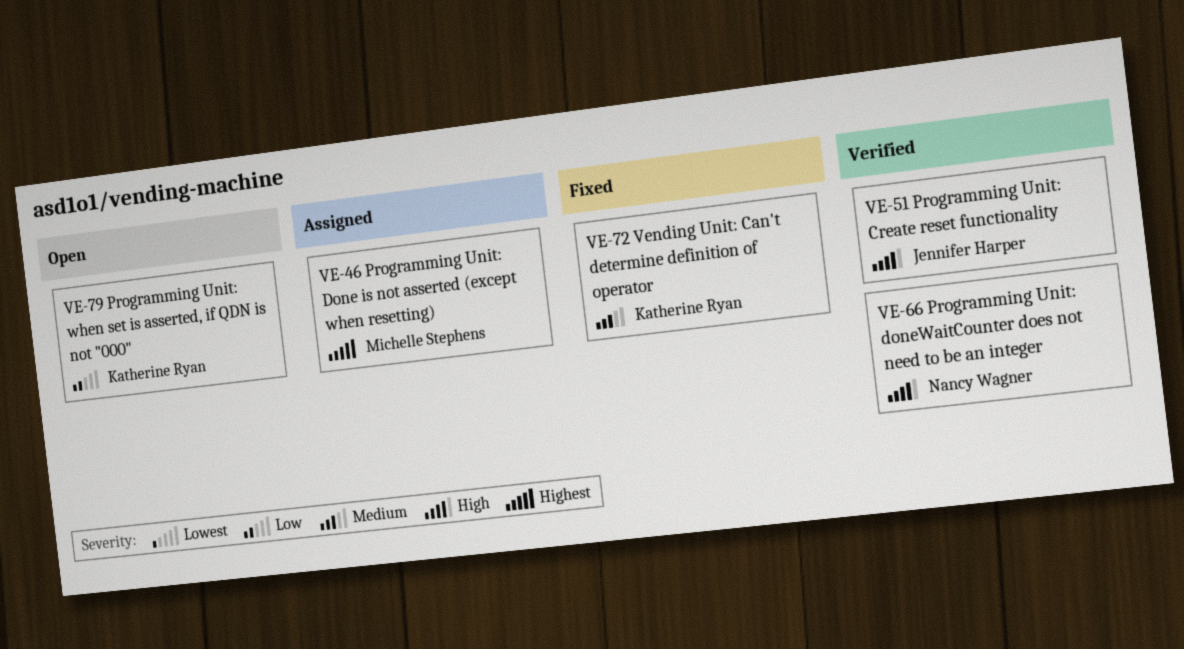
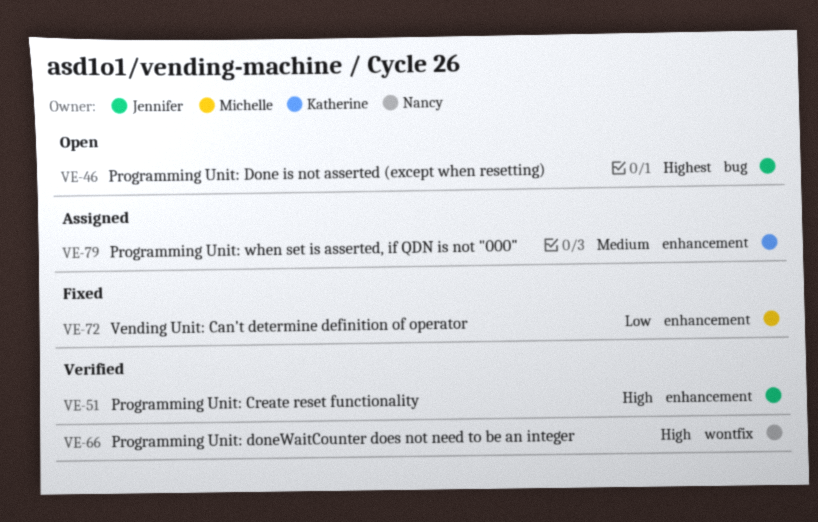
VE-46, status: Assigned -> Open
VE-46, owner: Michelle Stephens -> Jennifer Harper
VE-72, owner: Katherine Ryan -> Michelle Stephens
VE-72, priority: Medium -> Low
VE-79, status: Open -> Assigned
VE-79, priority: Low -> Medium

